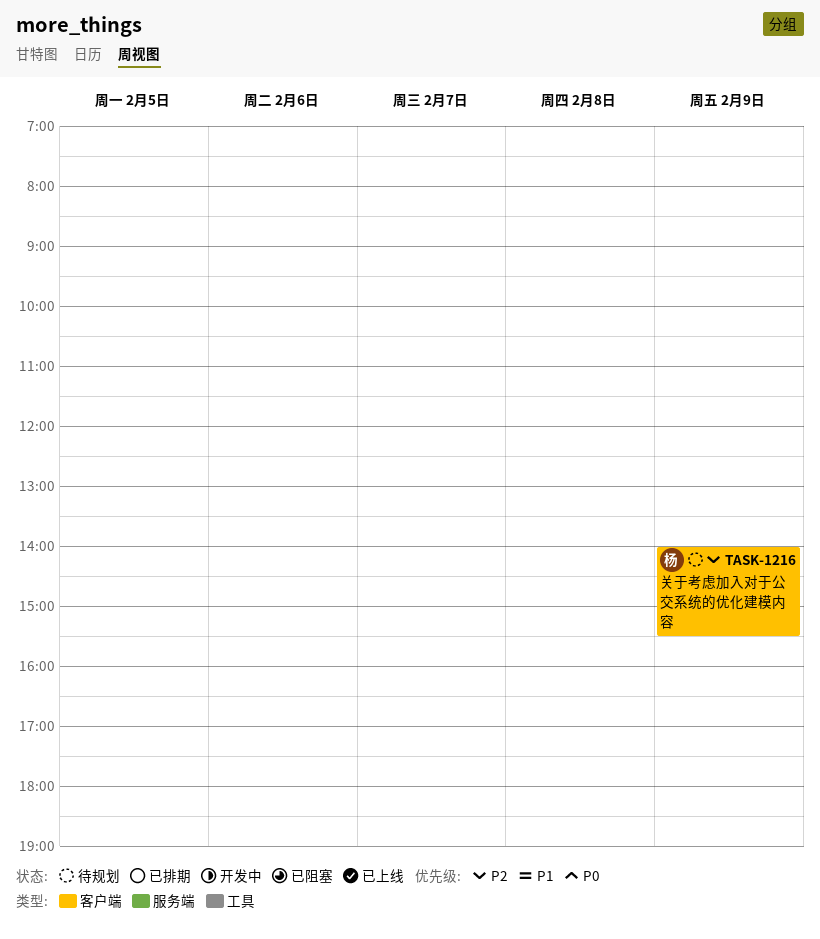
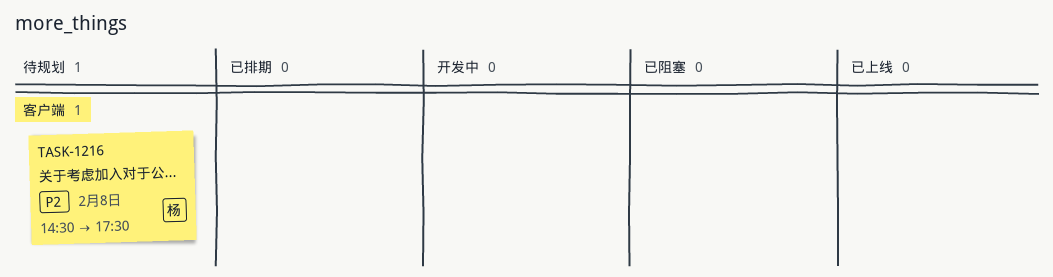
TASK-1216, day: Feb 9 -> Feb 8
TASK-1216, begins: 14:00 -> 14:30
TASK-1216, ends: 15:30 -> 17:30

